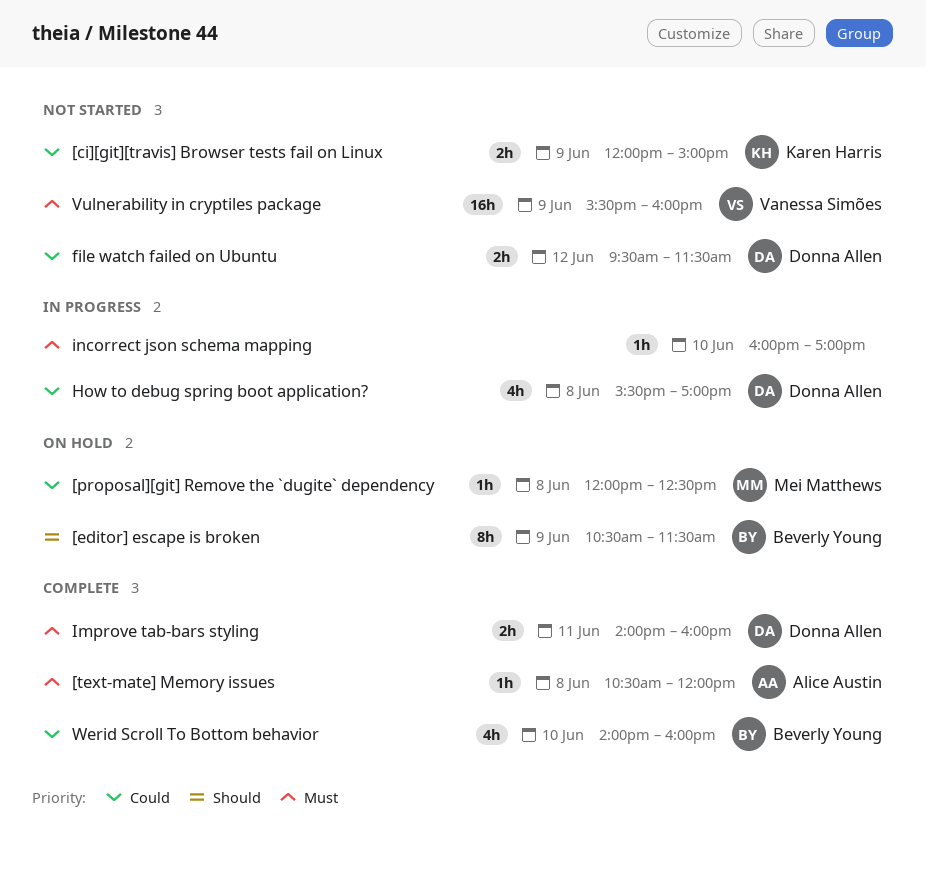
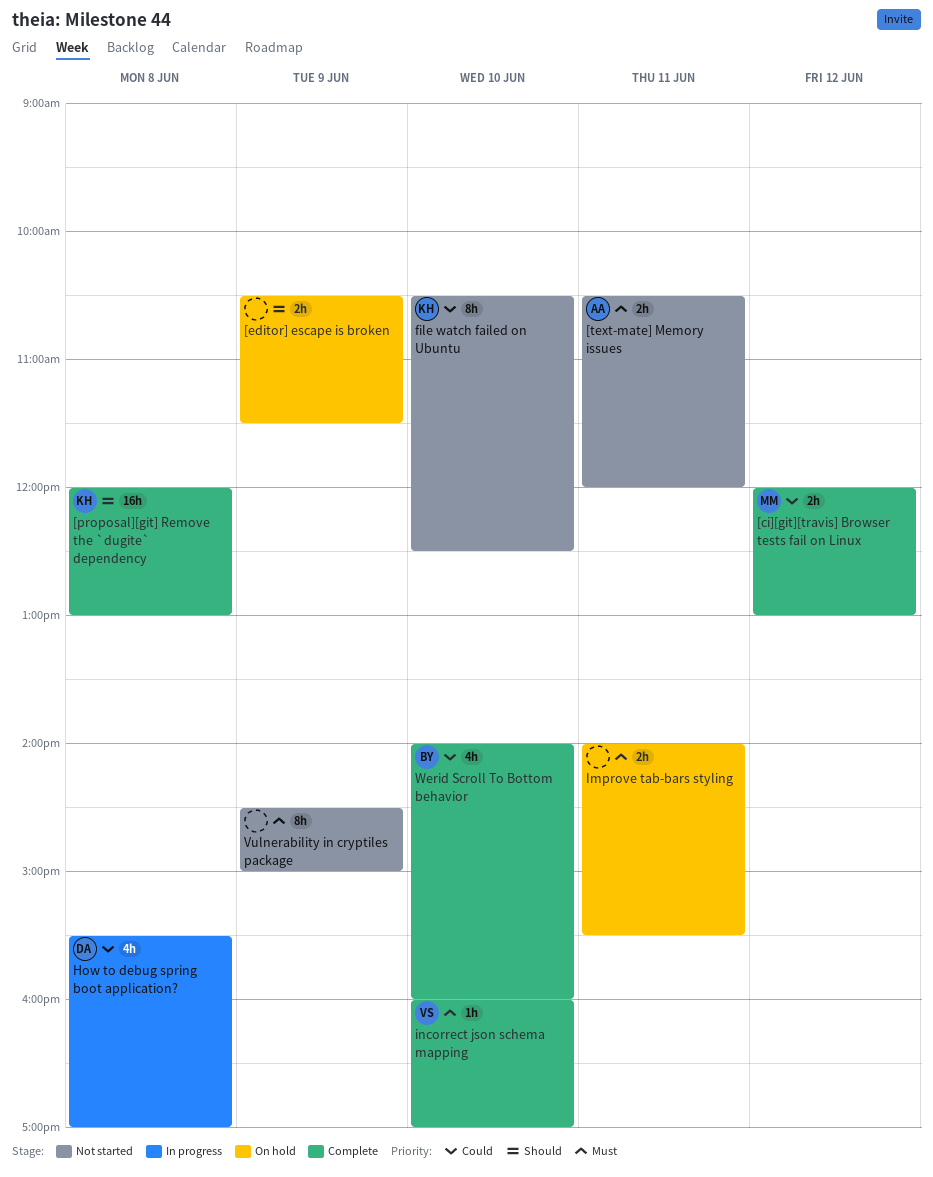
[ci][git][travis] Browser tests fail on Linux, status: Not started -> Complete
[ci][git][travis] Browser tests fail on Linux, owner: Karen Harris -> Mei Matthews
[ci][git][travis] Browser tests fail on Linux, day: Jun 9 -> Jun 12
[ci][git][travis] Browser tests fail on Linux, ends: 15:00 -> 13:00
[editor] escape is broken, owner: Beverly Young -> none
[editor] escape is broken, estimate: 8h -> 2h
[proposal][git] Remove the `dugite` dependency, status: On hold -> Complete
[proposal][git] Remove the `dugite` dependency, owner: Mei Matthews -> Karen Harris
[proposal][git] Remove the `dugite` dependency, priority: Could -> Should
[proposal][git] Remove the `dugite` dependency, estimate: 1h -> 16h
[proposal][git] Remove the `dugite` dependency, ends: 12:30 -> 13:00
[text-mate] Memory issues, status: Complete -> Not started
[text-mate] Memory issues, estimate: 1h -> 2h
[text-mate] Memory issues, day: Jun 8 -> Jun 11
file watch failed on Ubuntu, owner: Donna Allen -> Karen Harris
file watch failed on Ubuntu, estimate: 2h -> 8h
file watch failed on Ubuntu, day: Jun 12 -> Jun 10
file watch failed on Ubuntu, begins: 09:30 -> 10:30
file watch failed on Ubuntu, ends: 11:30 -> 12:30
Improve tab-bars styling, status: Complete -> On hold
Improve tab-bars styling, owner: Donna Allen -> none
Improve tab-bars styling, ends: 16:00 -> 15:30
incorrect json schema mapping, status: In progress -> Complete
incorrect json schema mapping, owner: none -> Vanessa Simões
Vulnerability in cryptiles package, owner: Vanessa Simões -> none
Vulnerability in cryptiles package, estimate: 16h -> 8h
Vulnerability in cryptiles package, begins: 15:30 -> 14:30
Vulnerability in cryptiles package, ends: 16:00 -> 15:00

